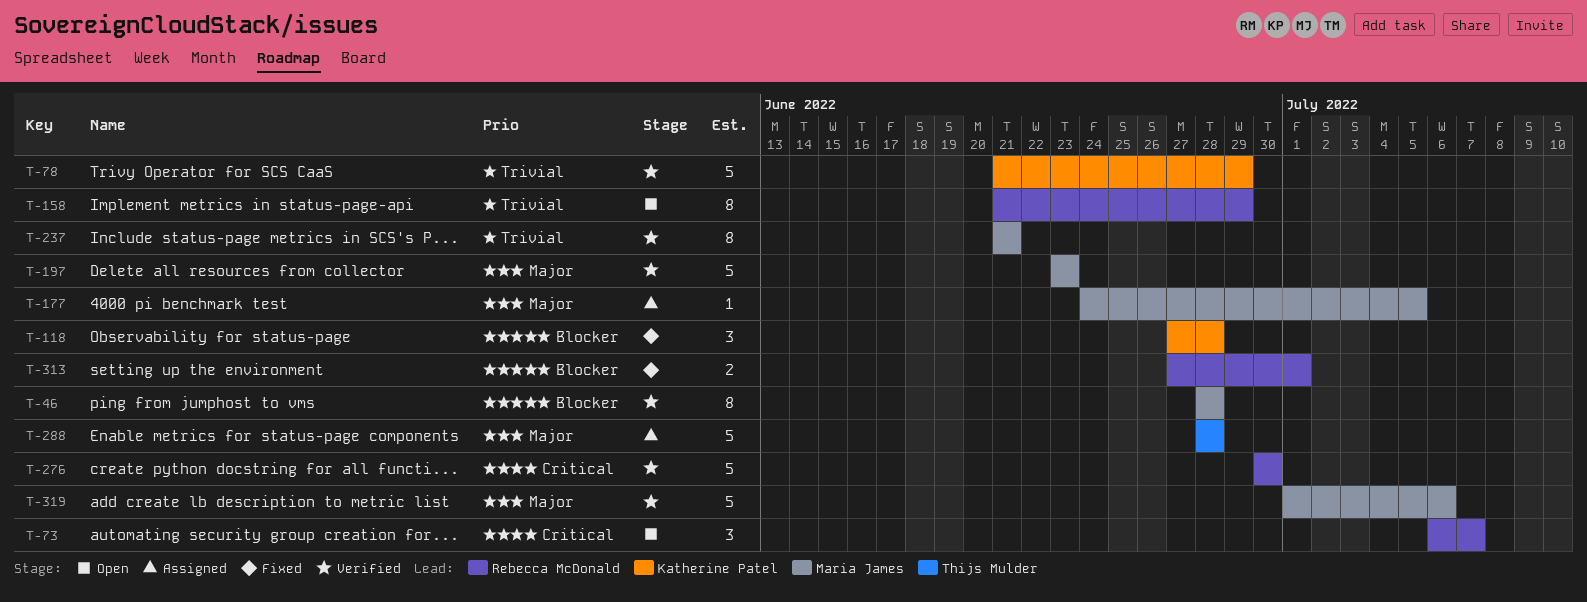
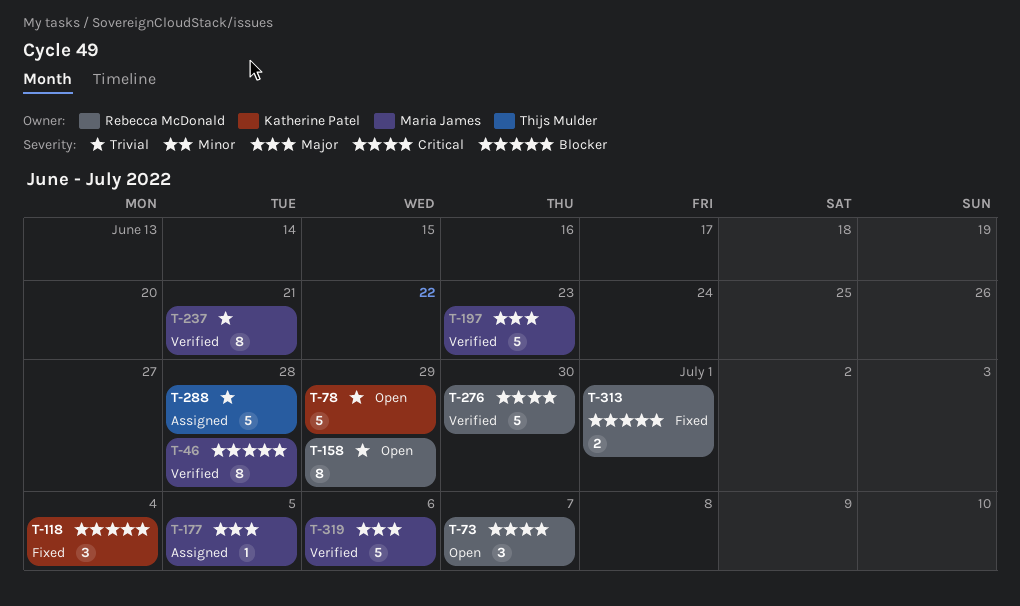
T-78, status: Verified -> Open
T-118, due: Jun 28 -> Jul 4
T-288, priority: Major -> Trivial

